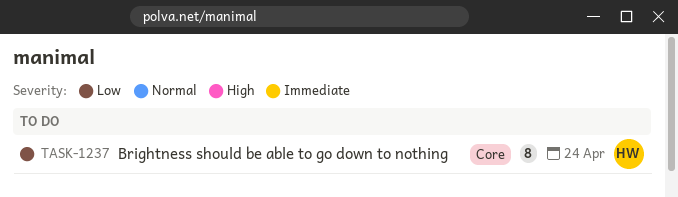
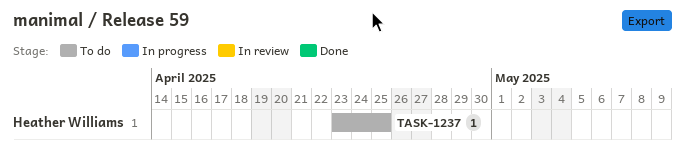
TASK-1237, estimate: 8 -> 1
TASK-1237, due: Apr 24 -> Apr 25

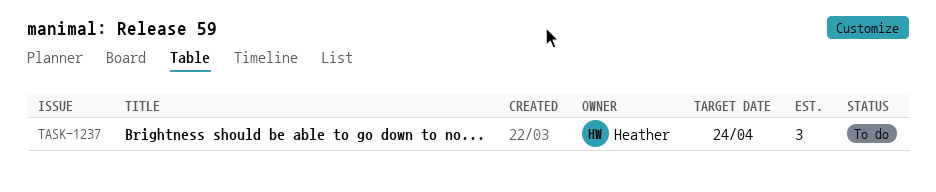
TASK-1237, estimate: 1 -> 3
TASK-1237, due: Apr 25 -> Apr 24

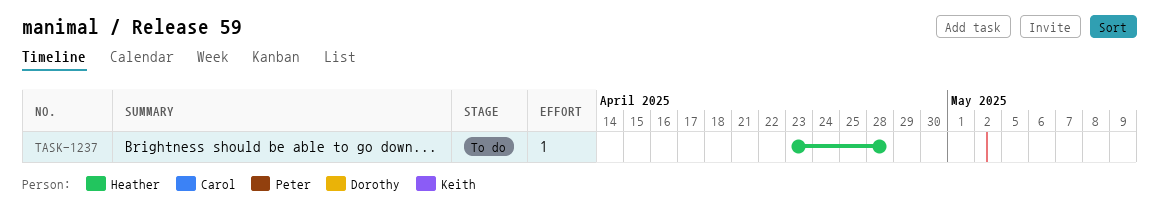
TASK-1237, estimate: 3 -> 1
TASK-1237, due: Apr 24 -> Apr 28

